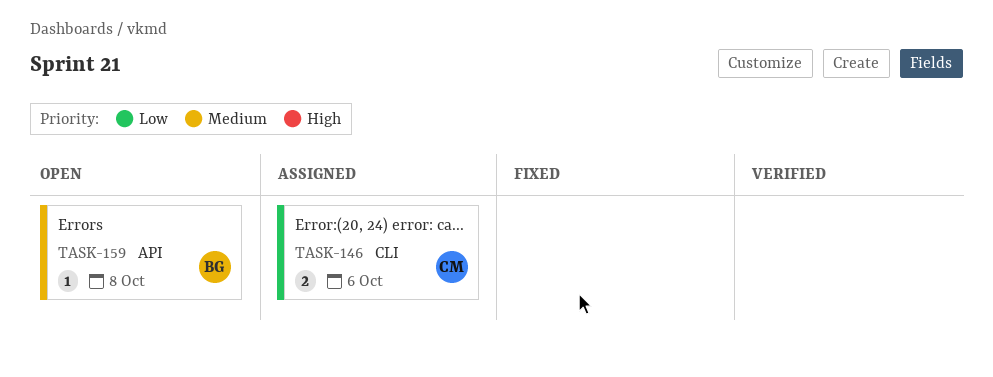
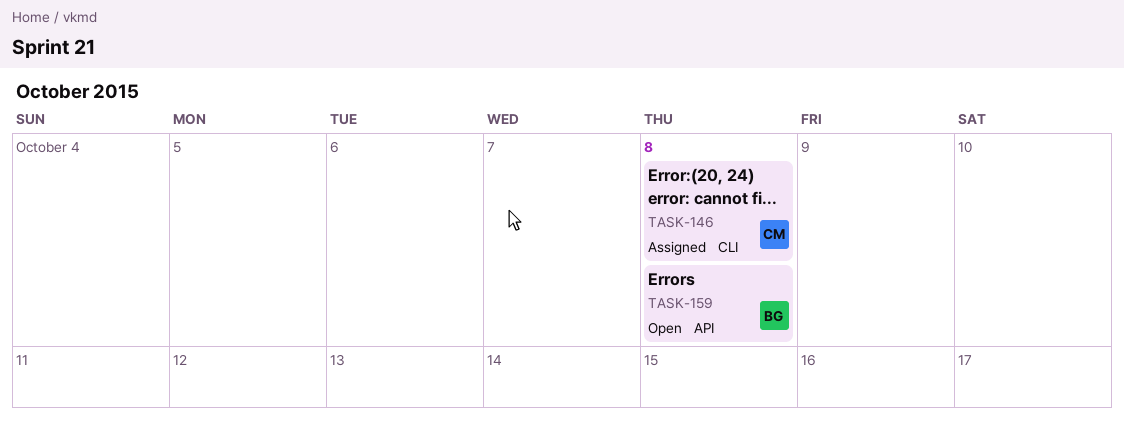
TASK-146, due: Oct 6 -> Oct 8

